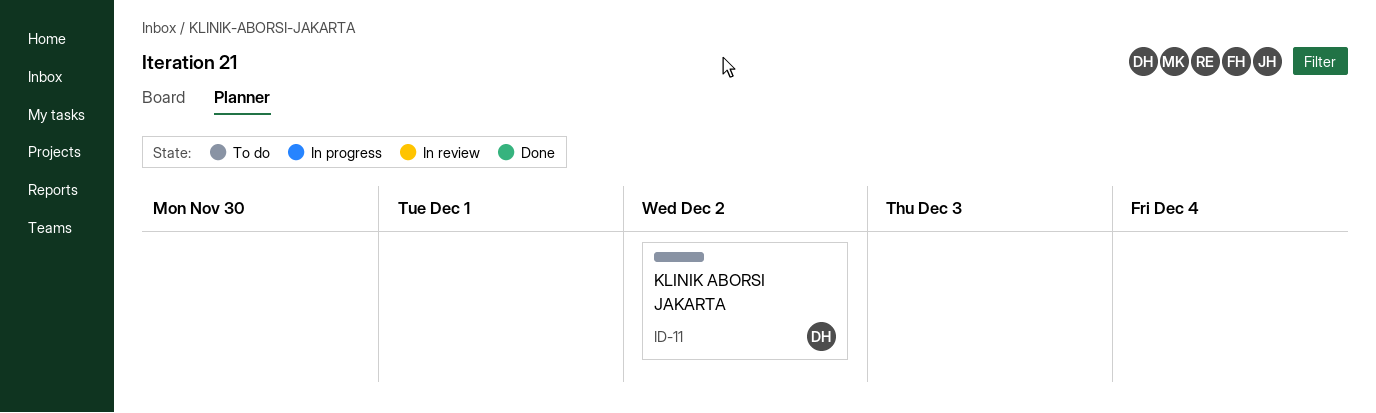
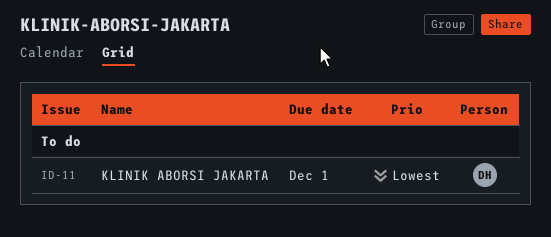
ID-11, due: Dec 2 -> Dec 1

